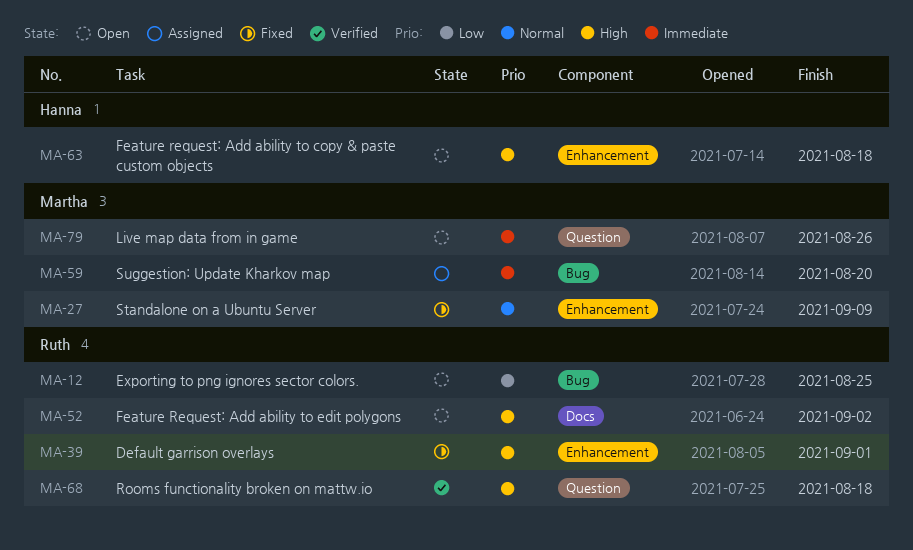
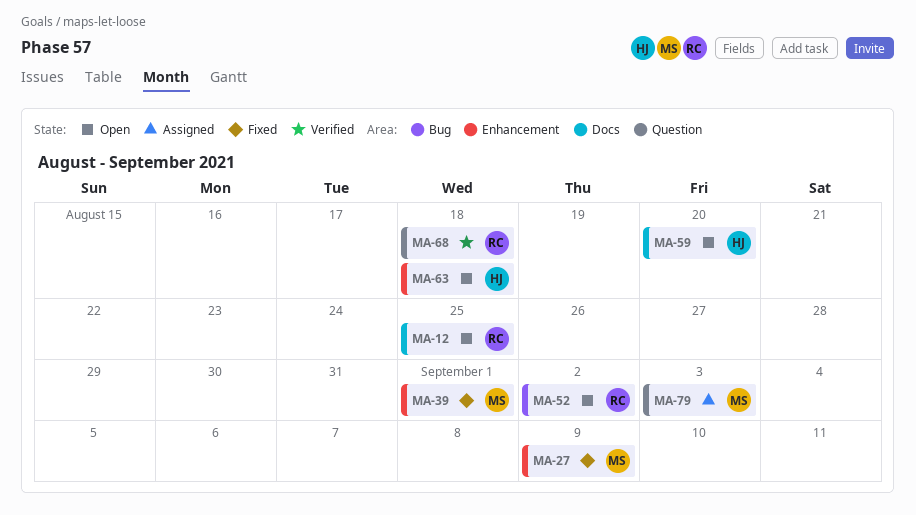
MA-12, label: Bug -> Docs
MA-39, owner: Ruth -> Martha
MA-52, label: Docs -> Bug
MA-59, status: Assigned -> Open
MA-59, owner: Martha -> Hanna
MA-59, label: Bug -> Docs
MA-79, status: Open -> Assigned
MA-79, due: Aug 26 -> Sep 3

